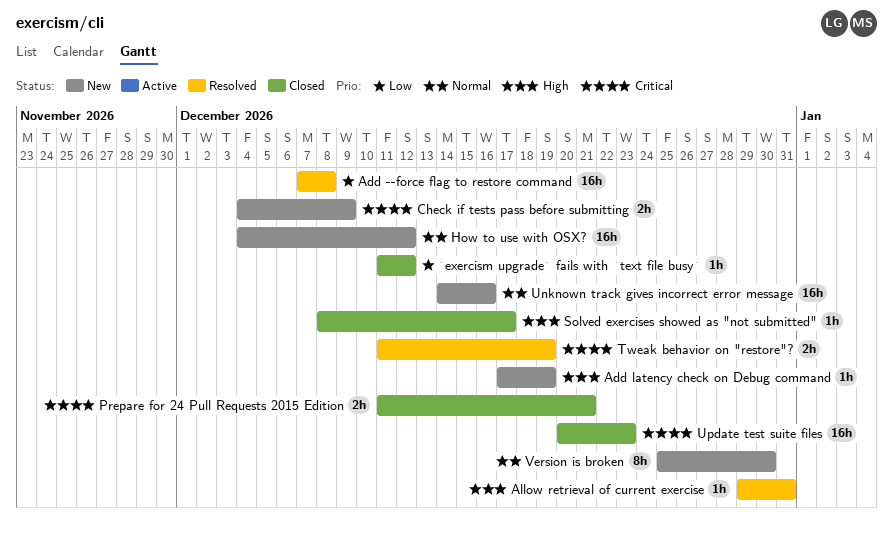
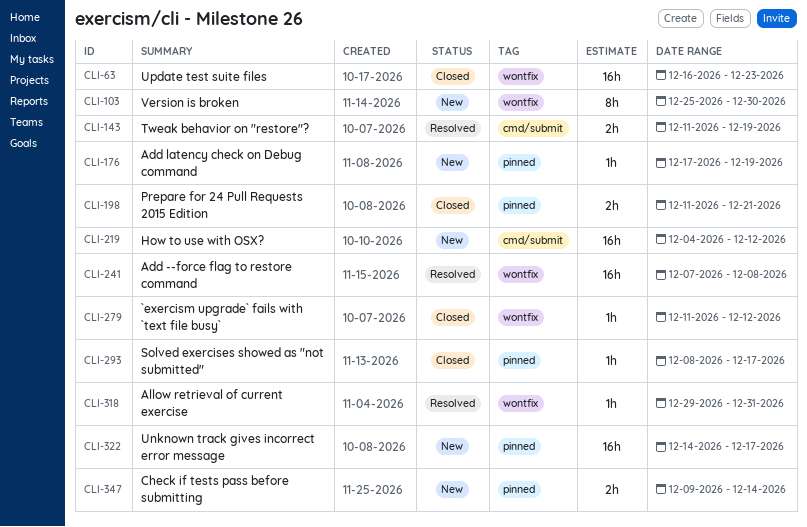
Check if tests pass before submitting, start: Dec 4 -> Dec 9
Check if tests pass before submitting, due: Dec 9 -> Dec 14
Unknown track gives incorrect error message, due: Dec 16 -> Dec 17
Update test suite files, start: Dec 20 -> Dec 16

